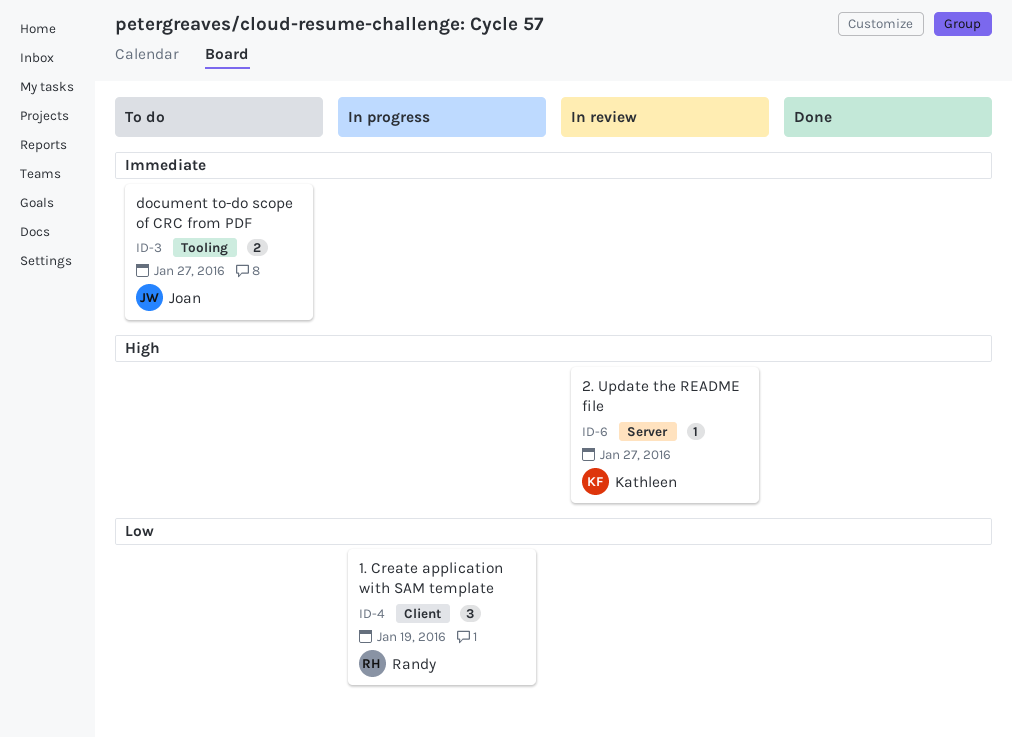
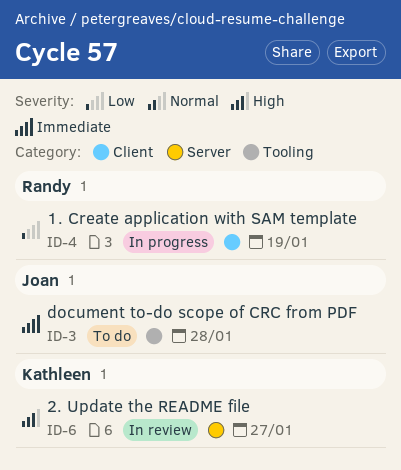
ID-3, due: Jan 27 -> Jan 28

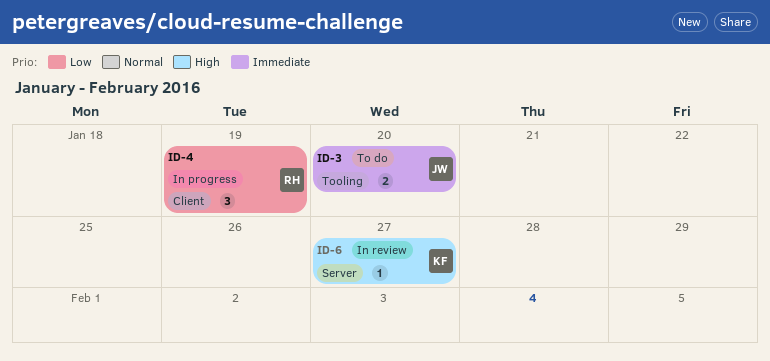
ID-3, due: Jan 28 -> Jan 20

